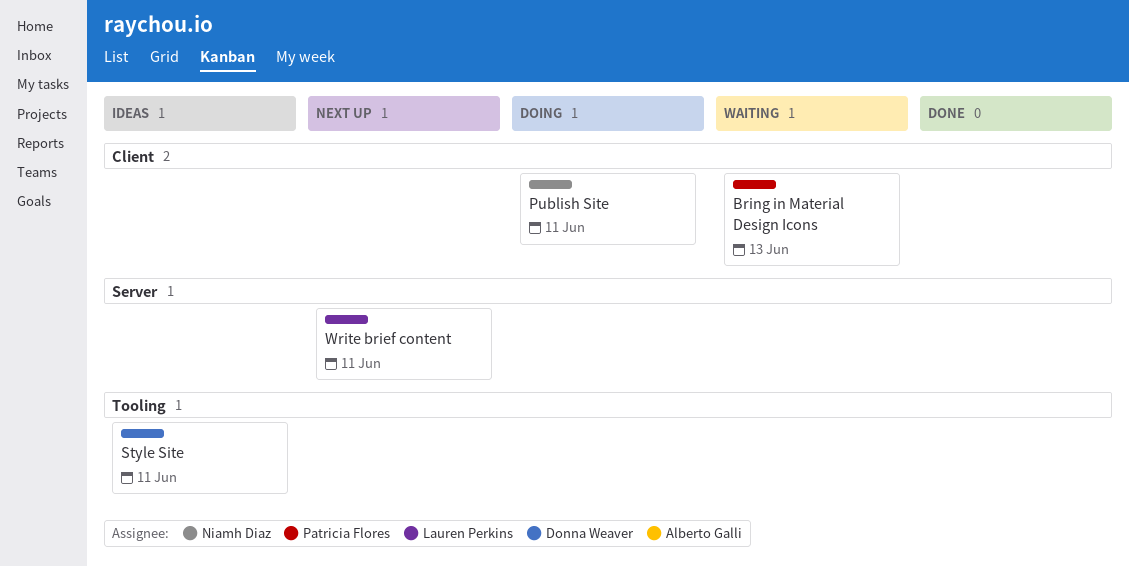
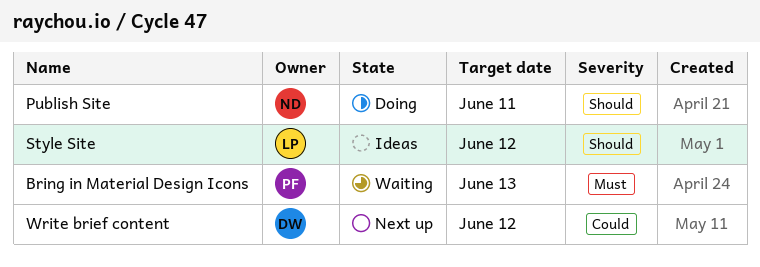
Style Site, owner: Donna Weaver -> Lauren Perkins
Style Site, due: Jun 11 -> Jun 12
Write brief content, owner: Lauren Perkins -> Donna Weaver
Write brief content, due: Jun 11 -> Jun 12

